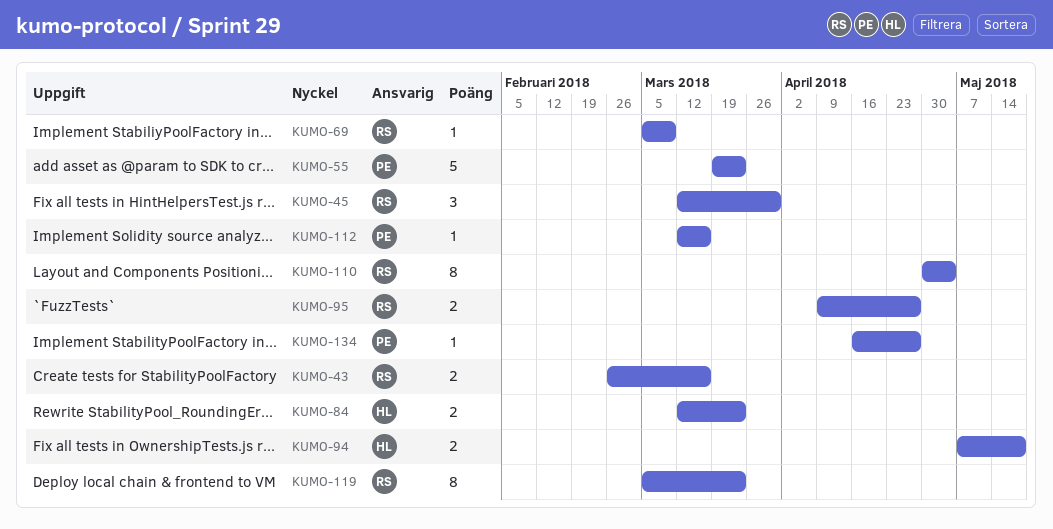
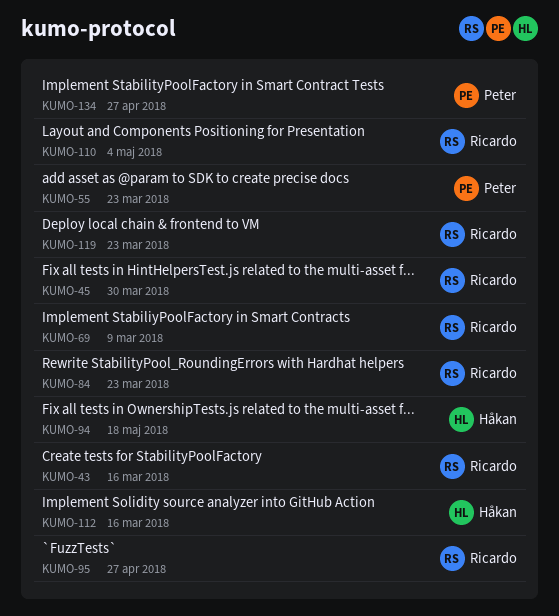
KUMO-84, owner: Håkan -> Ricardo
KUMO-112, owner: Peter -> Håkan

